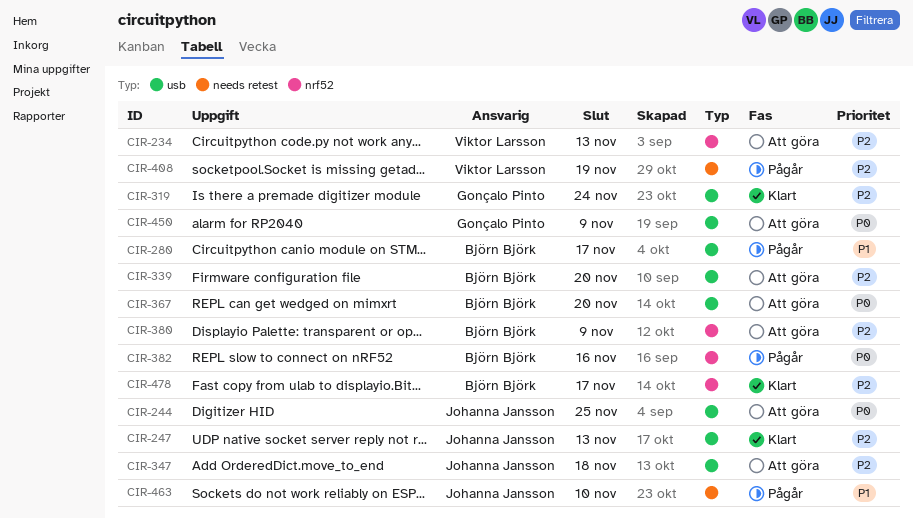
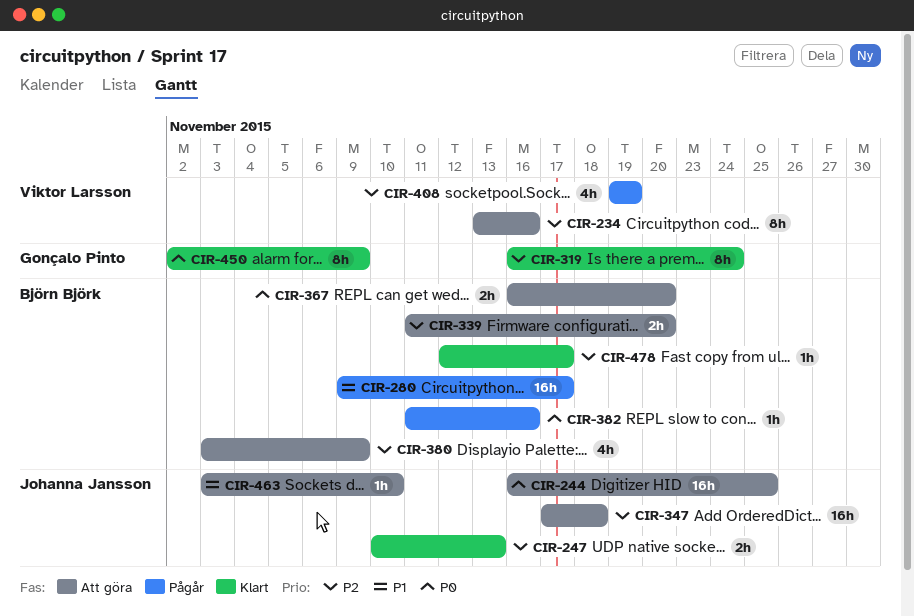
CIR-234, due: Nov 13 -> Nov 16
CIR-450, status: Att göra -> Klart
CIR-463, status: Pågår -> Att göra

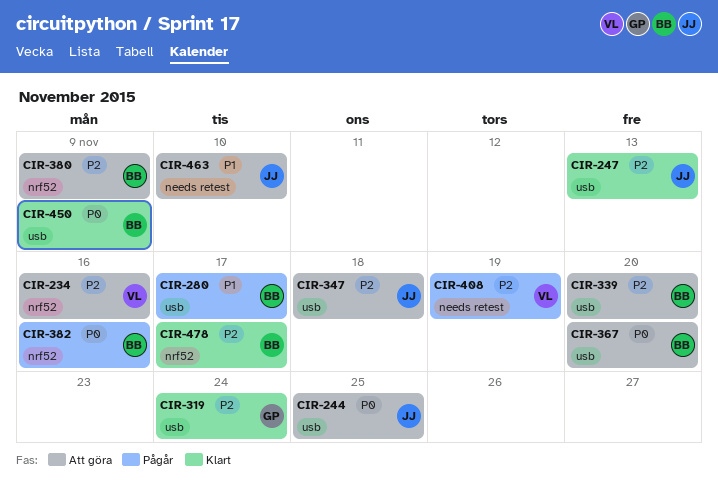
CIR-450, owner: Gonçalo Pinto -> Björn Björk

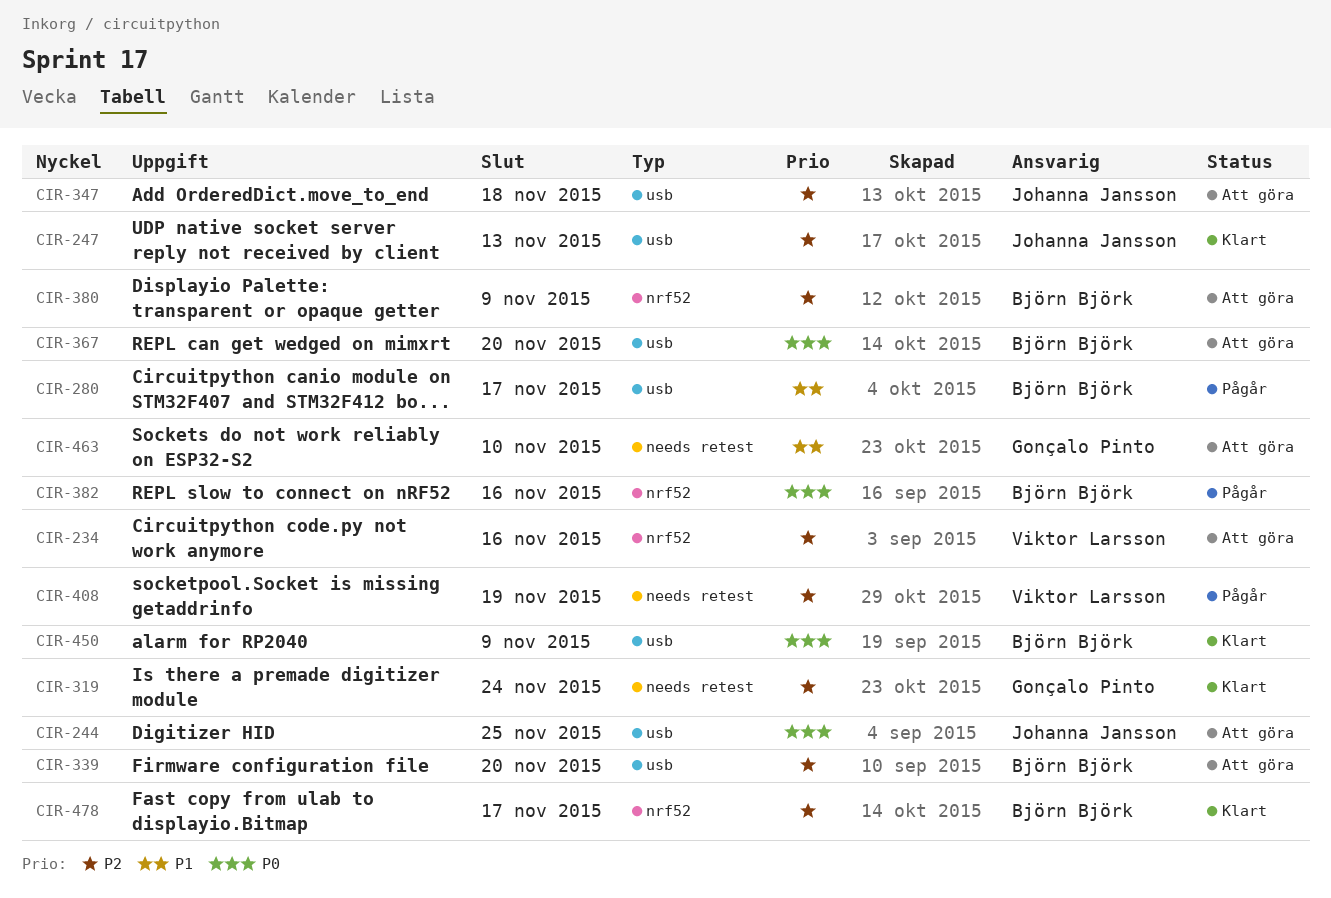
CIR-319, label: usb -> needs retest
CIR-463, owner: Johanna Jansson -> Gonçalo Pinto

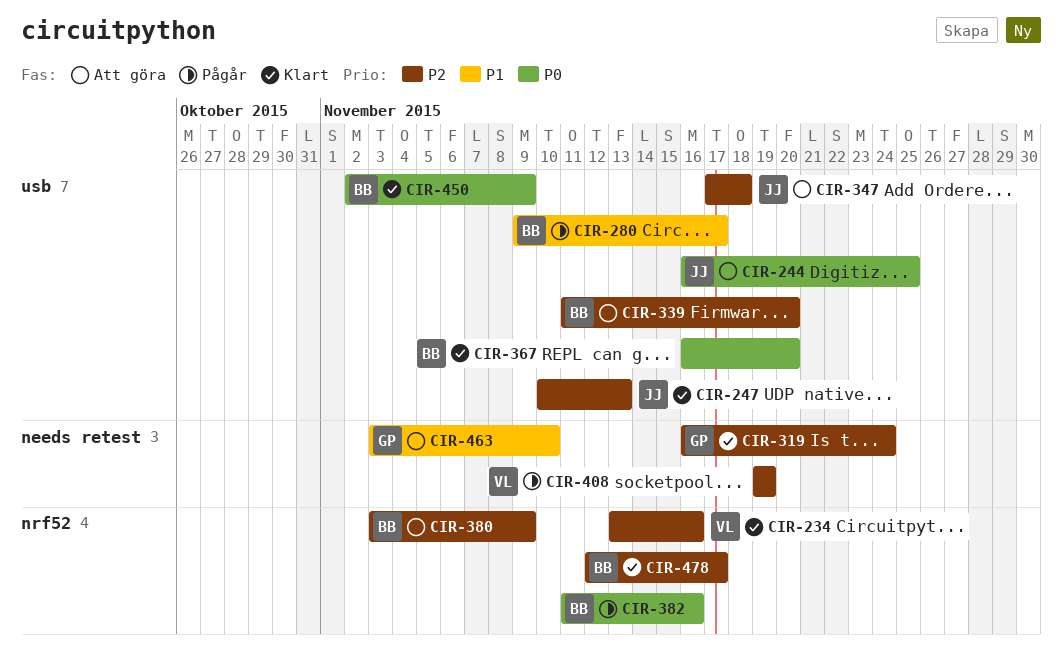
CIR-234, status: Att göra -> Klart
CIR-367, status: Att göra -> Klart

